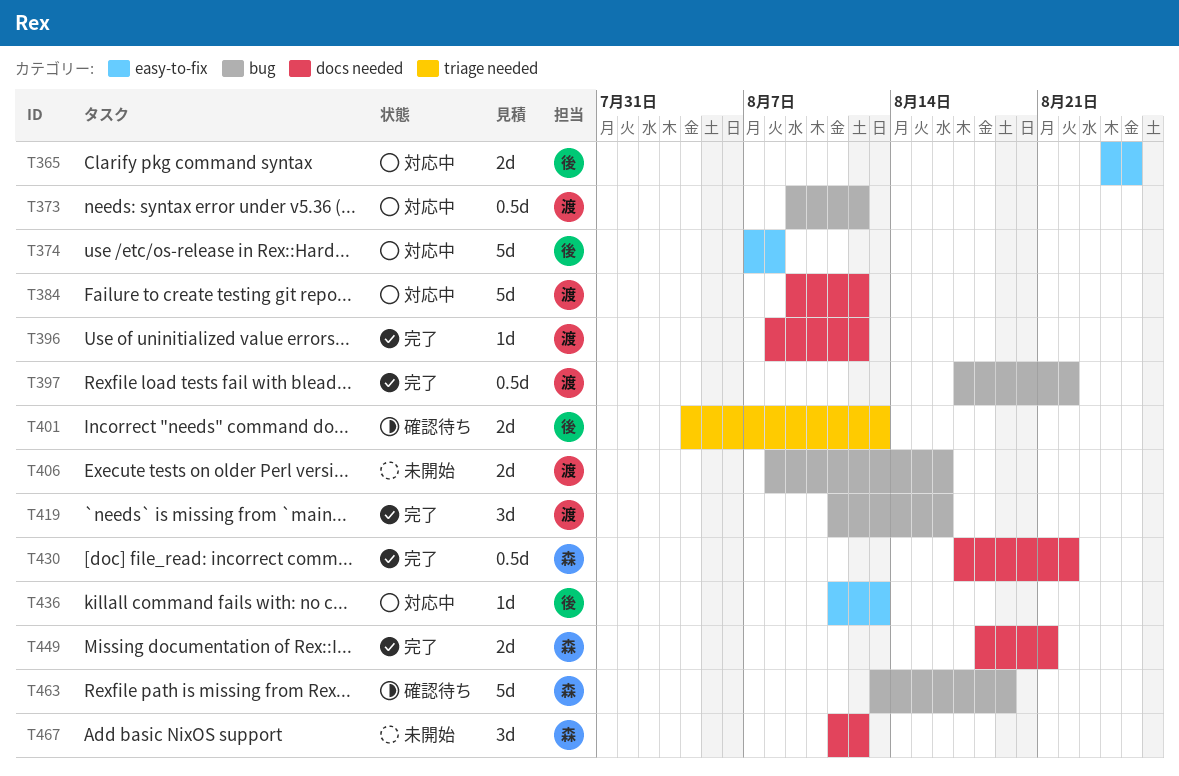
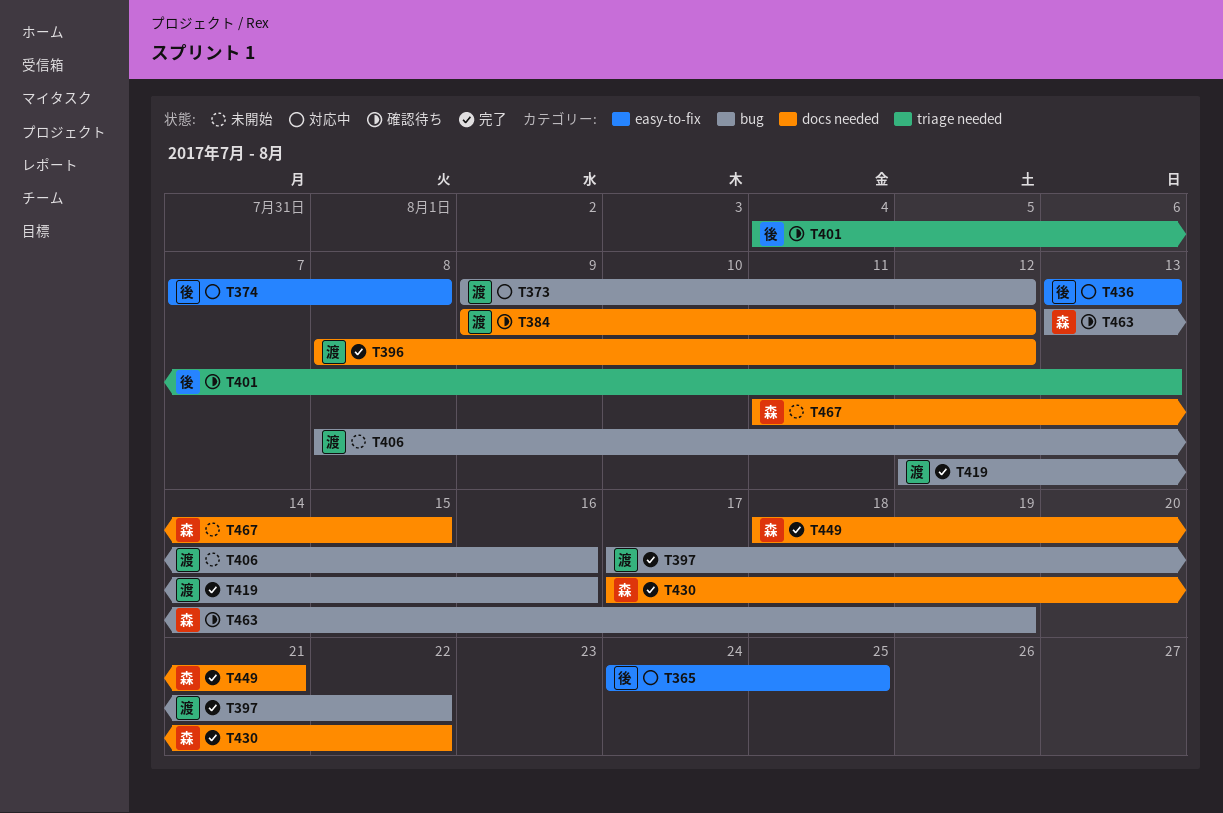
T384, status: 対応中 -> 確認待ち
T419, start: Aug 11 -> Aug 12
T436, start: Aug 11 -> Aug 13
T467, due: Aug 12 -> Aug 15

